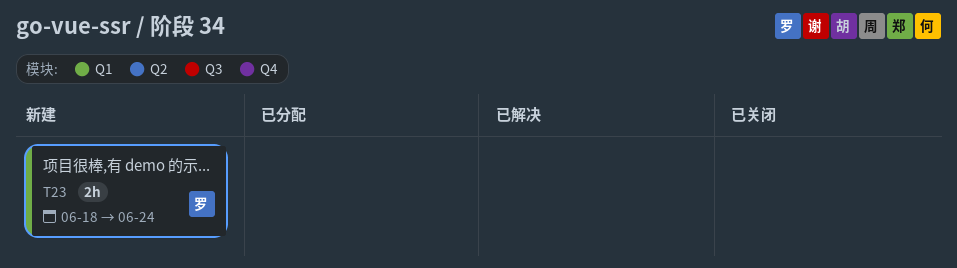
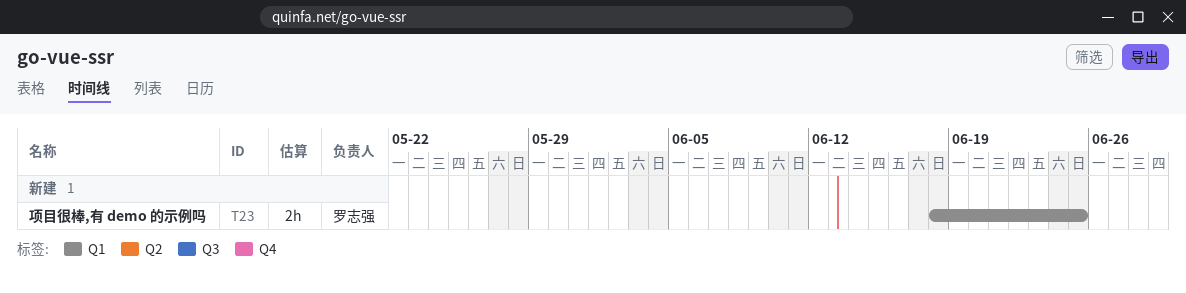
T23, due: Jun 24 -> Jun 25

